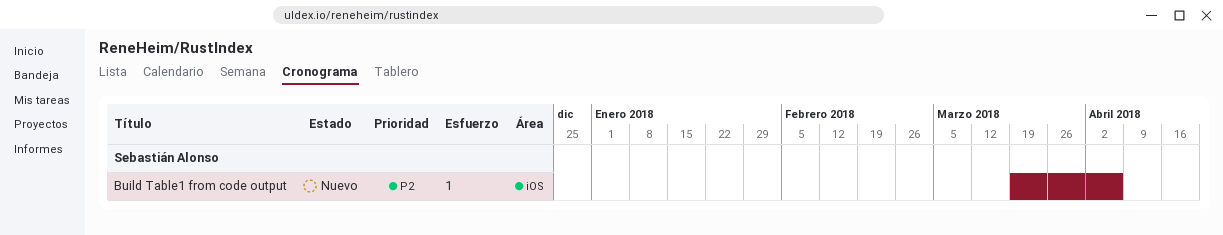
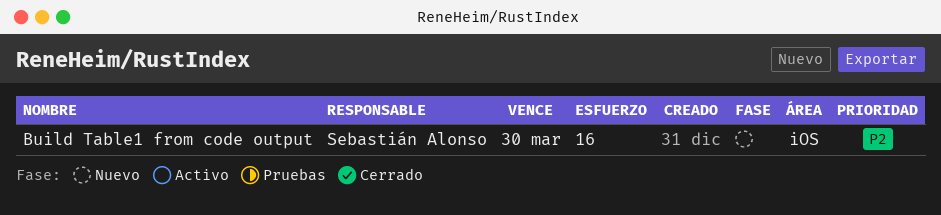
Build Table1 from code output, estimate: 1 -> 16
Build Table1 from code output, due: Apr 6 -> Mar 30

